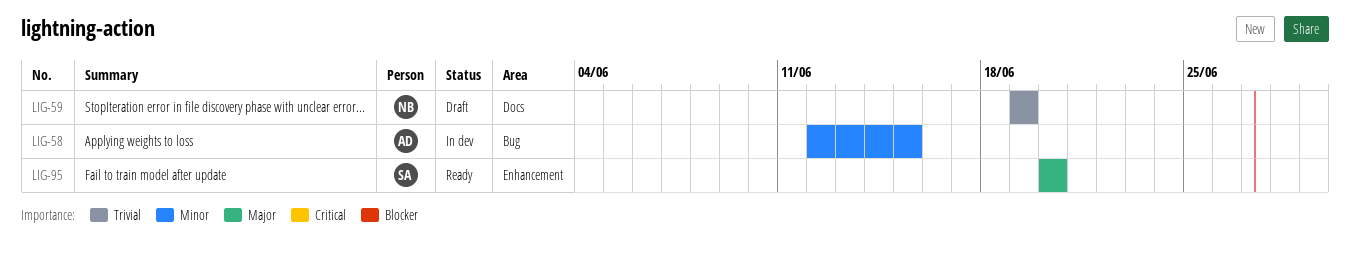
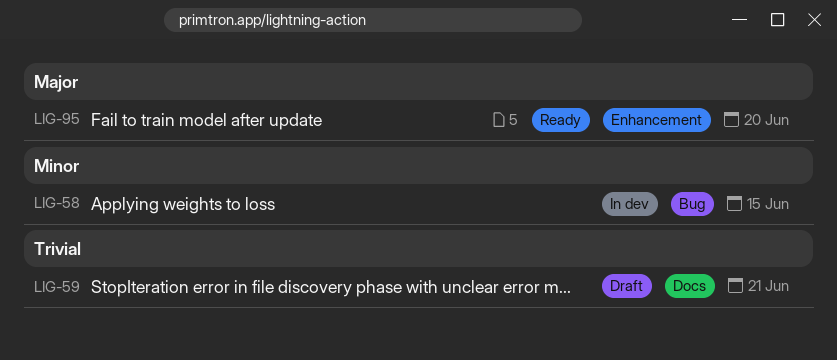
LIG-59, due: Jun 19 -> Jun 21

